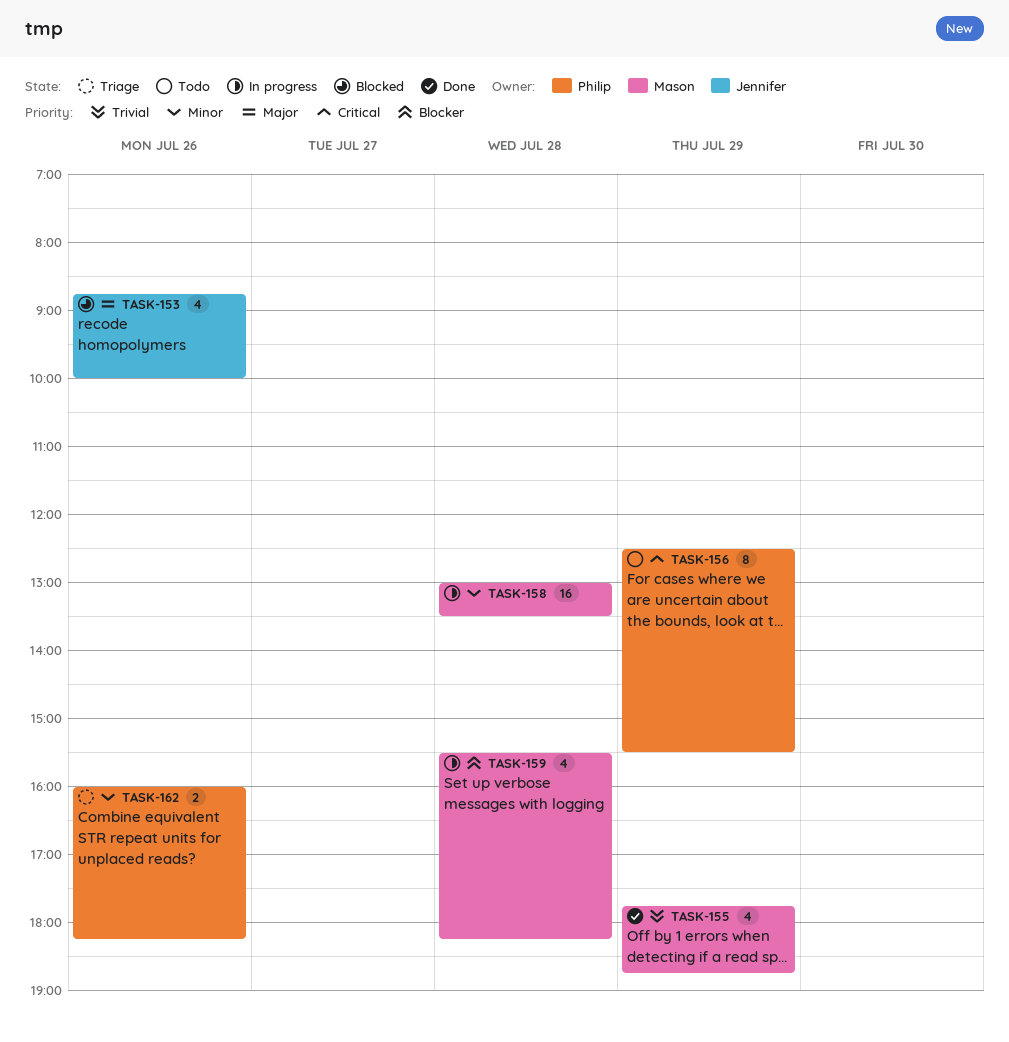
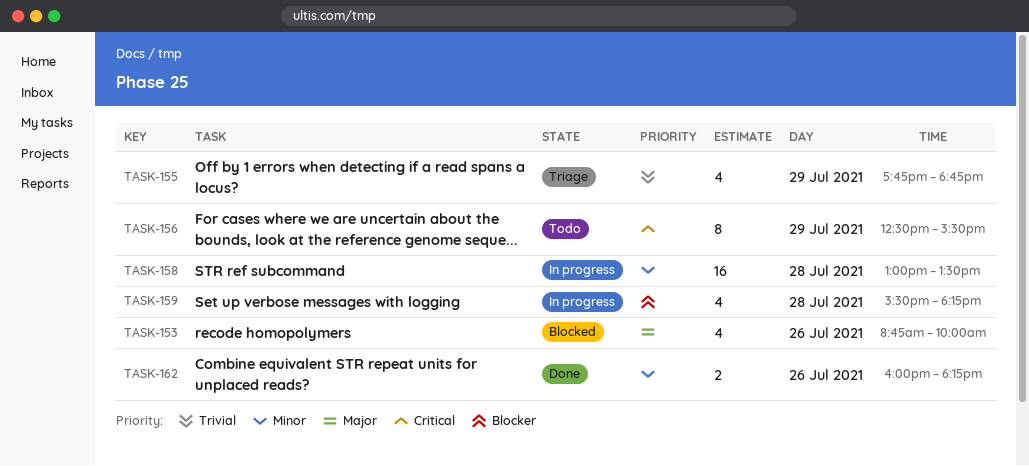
TASK-155, status: Done -> Triage
TASK-162, status: Triage -> Done

